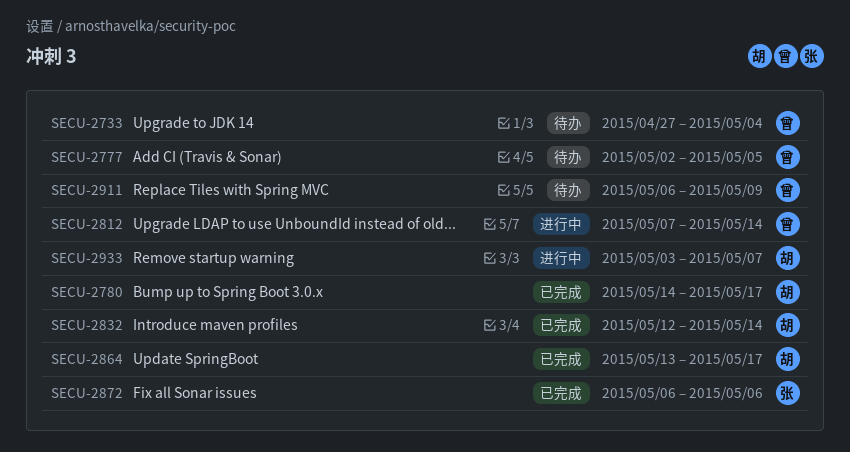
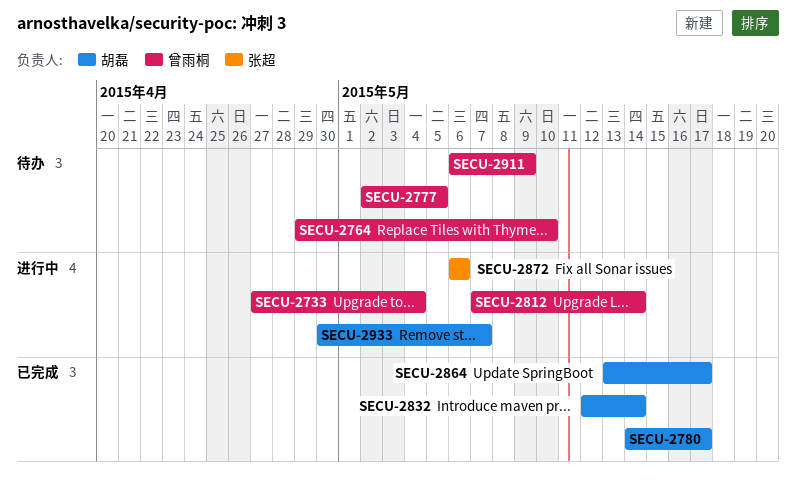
SECU-2733, status: 待办 -> 进行中
SECU-2764: none -> present
SECU-2872, status: 已完成 -> 进行中
SECU-2933, start: May 3 -> Apr 30

